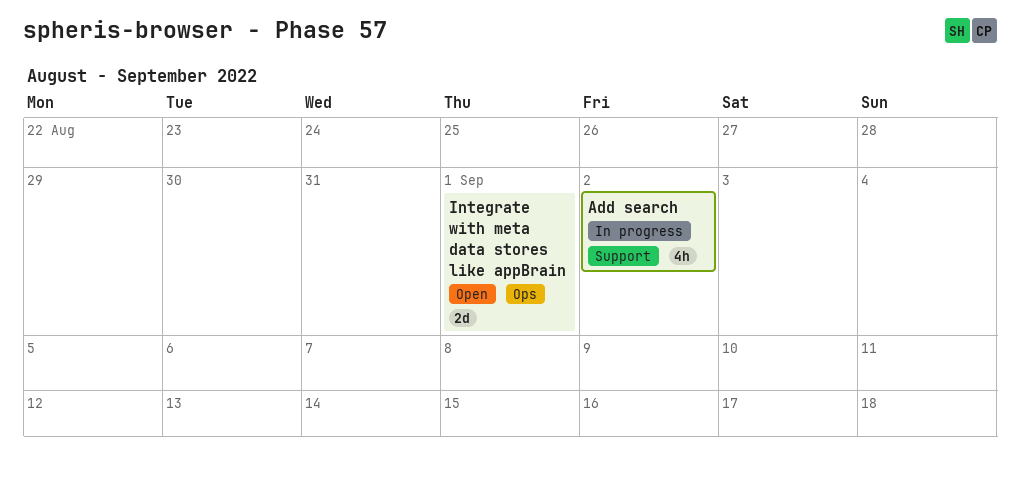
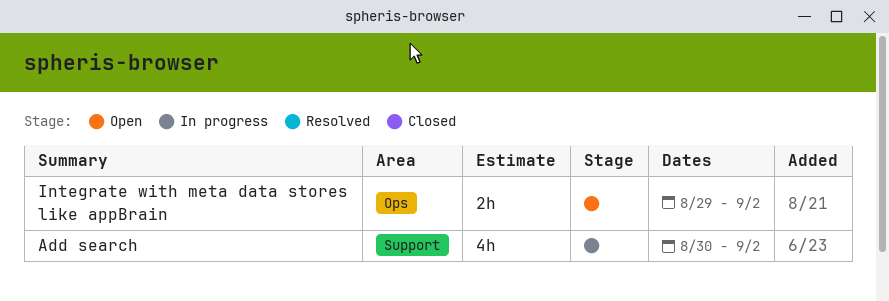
Integrate with meta data stores like appBrain, estimate: 2d -> 2h
Integrate with meta data stores like appBrain, due: Sep 1 -> Sep 2

